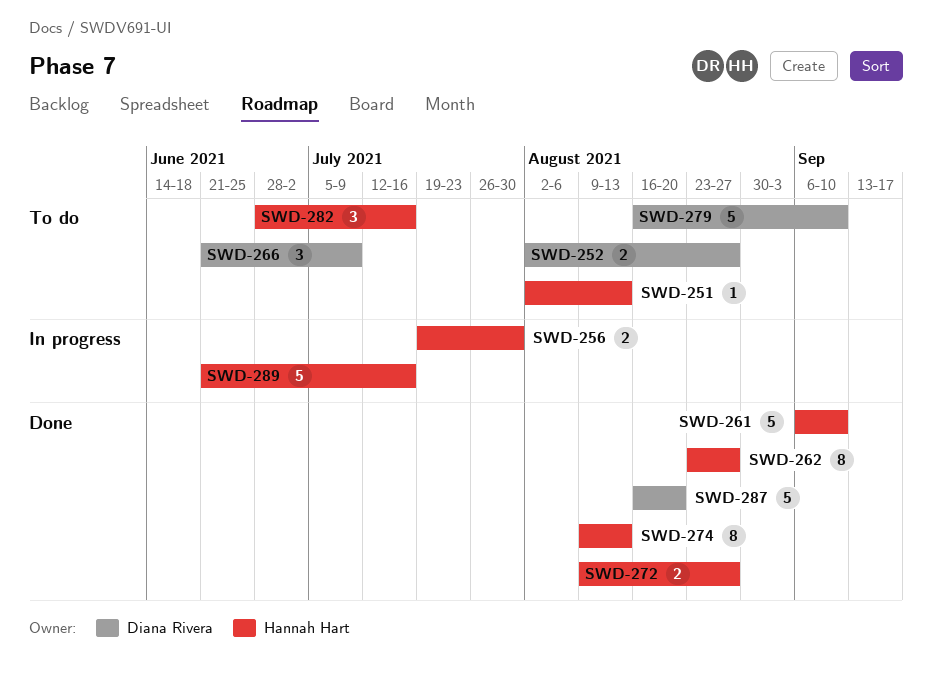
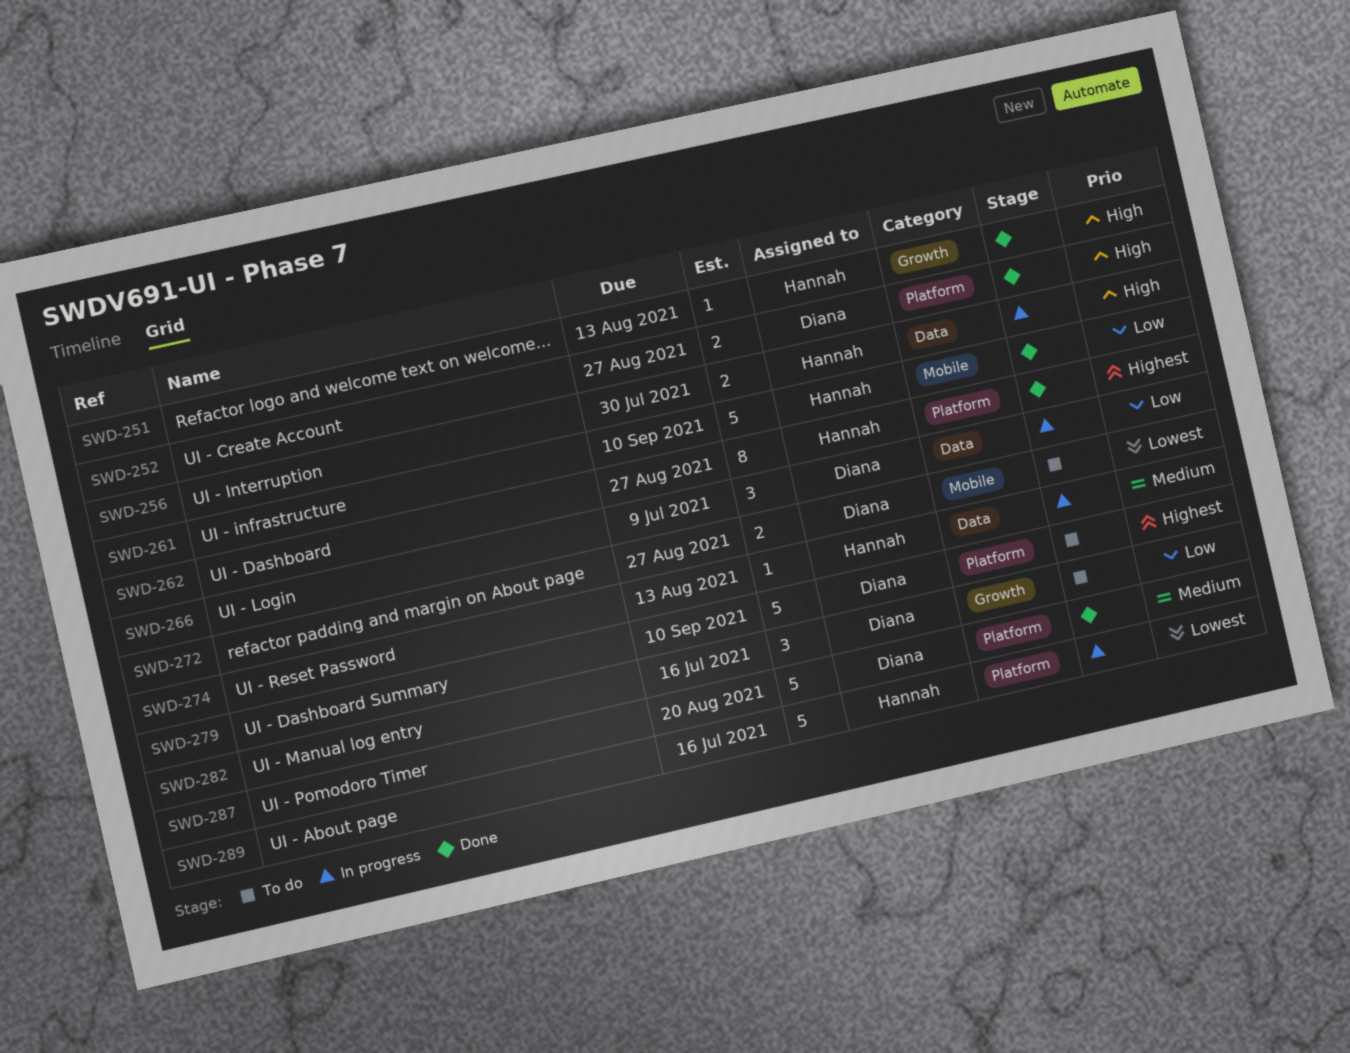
SWD-251, status: To do -> Done
SWD-252, status: To do -> Done
SWD-266, status: To do -> In progress
SWD-272, status: Done -> To do
SWD-272, owner: Hannah Hart -> Diana Rivera
SWD-274, status: Done -> In progress
SWD-274, estimate: 8 -> 1
SWD-282, owner: Hannah Hart -> Diana Rivera

